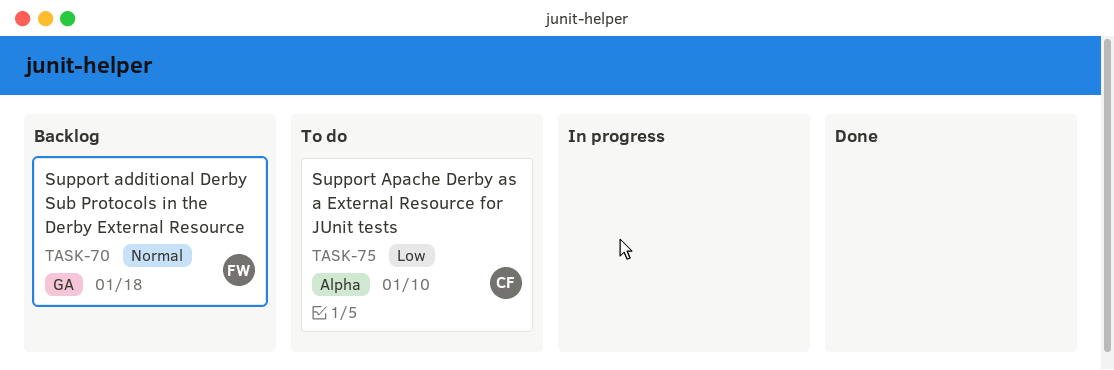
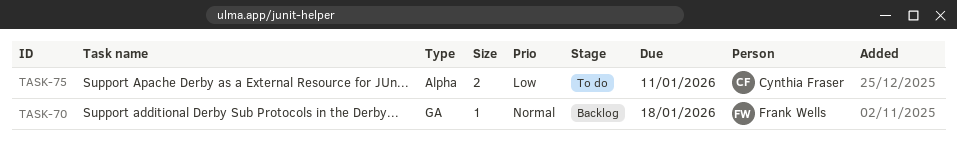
TASK-75, due: Jan 10 -> Jan 11

